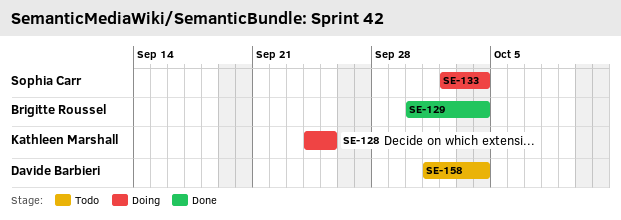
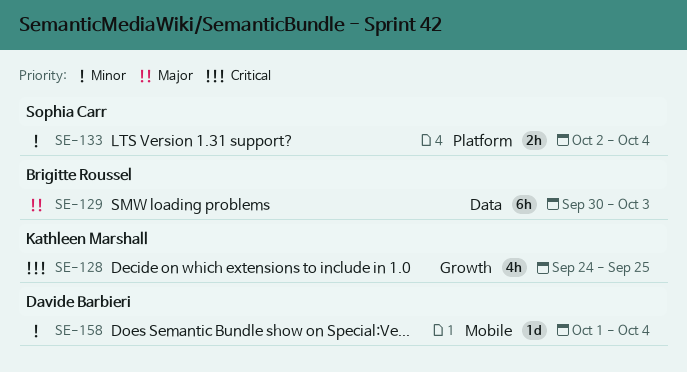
SE-129, due: Oct 4 -> Oct 3

